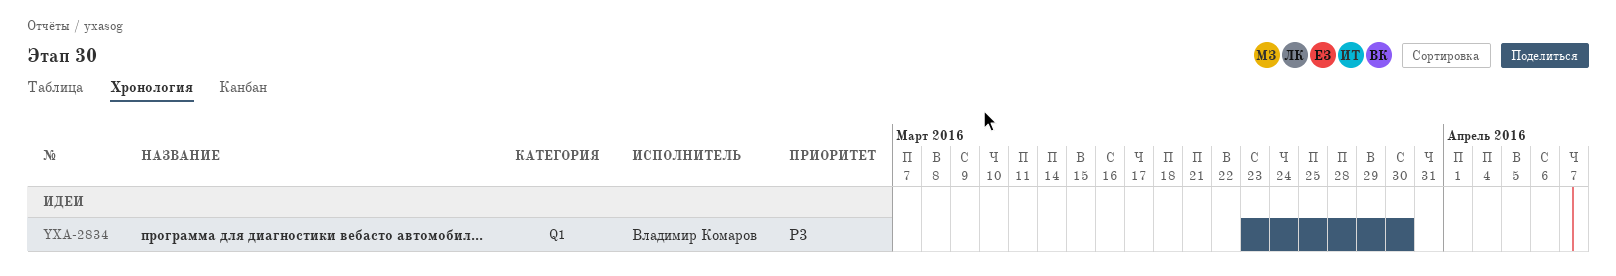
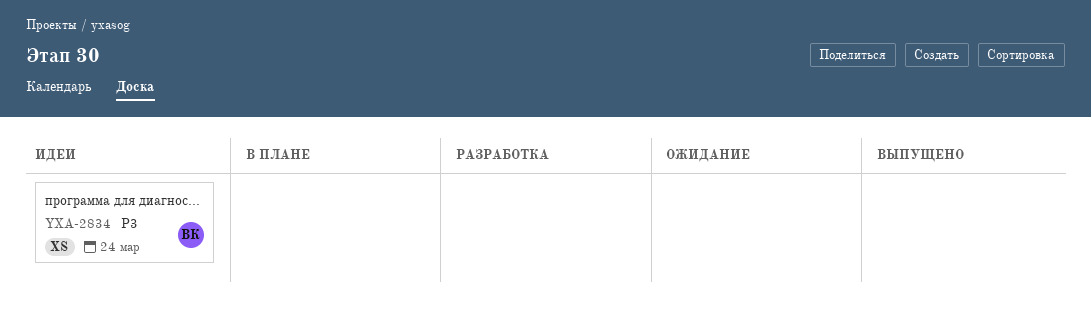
YXA-2834, due: Mar 30 -> Mar 24

